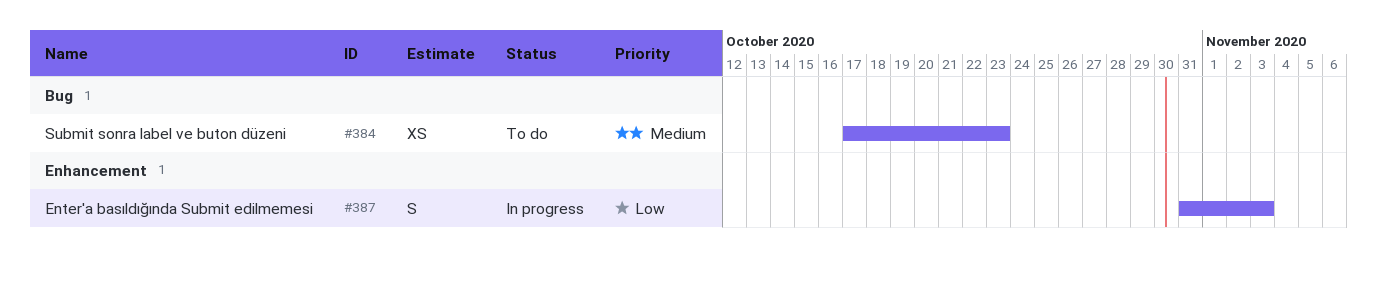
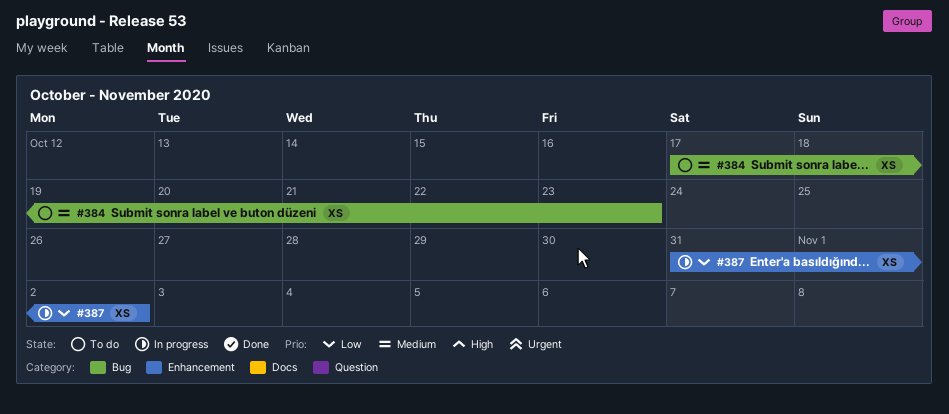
#387, estimate: S -> XS
#387, due: Nov 3 -> Nov 2

